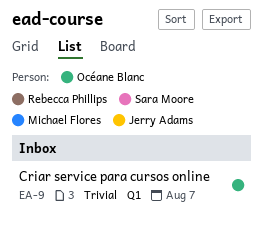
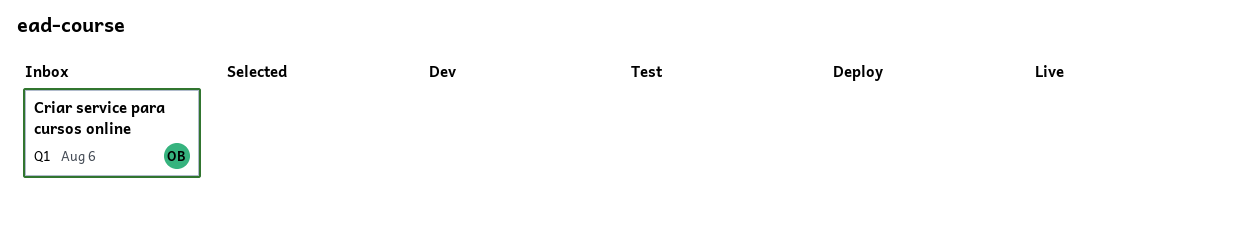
Criar service para cursos online, due: Aug 7 -> Aug 6

